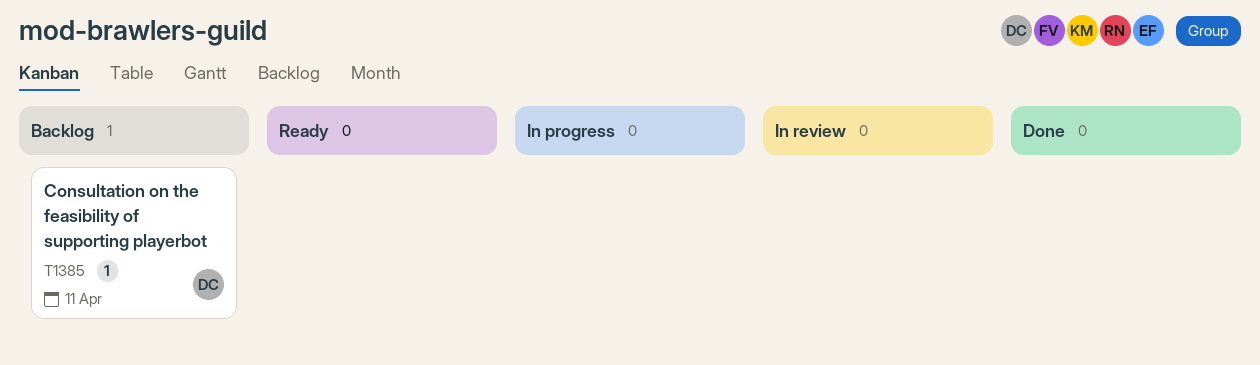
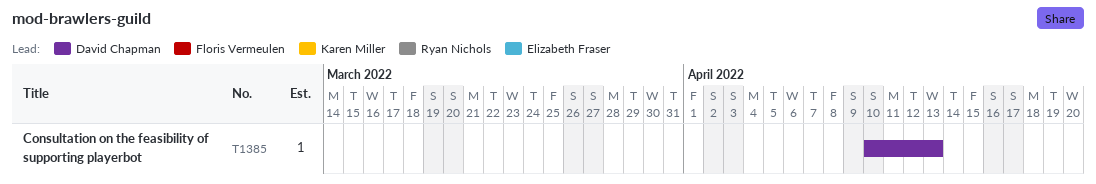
T1385, due: Apr 11 -> Apr 13

